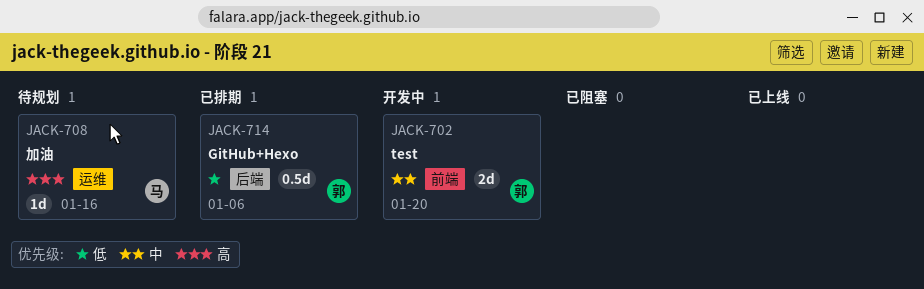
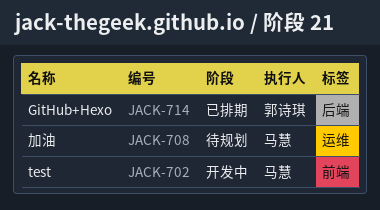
JACK-702, owner: 郭诗琪 -> 马慧

